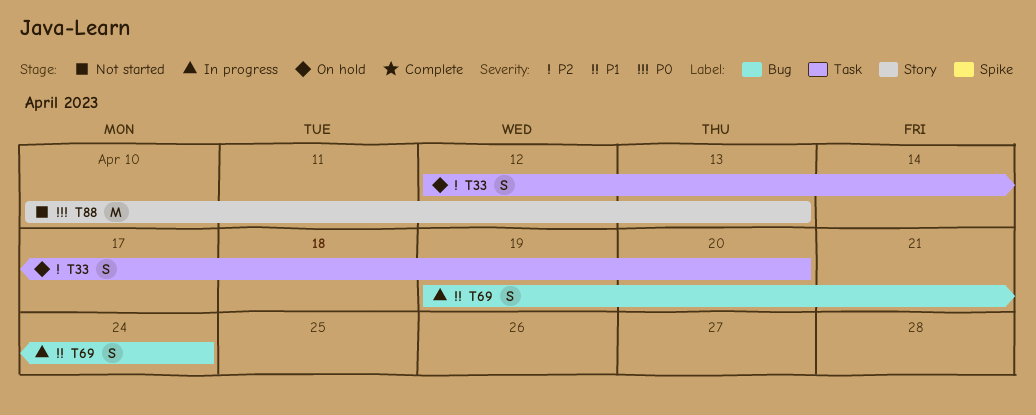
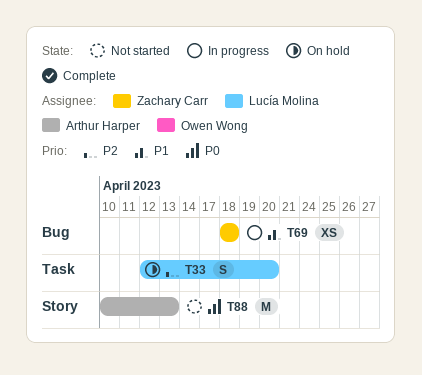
T69, estimate: S -> XS
T69, start: Apr 19 -> Apr 18
T69, due: Apr 24 -> Apr 18

